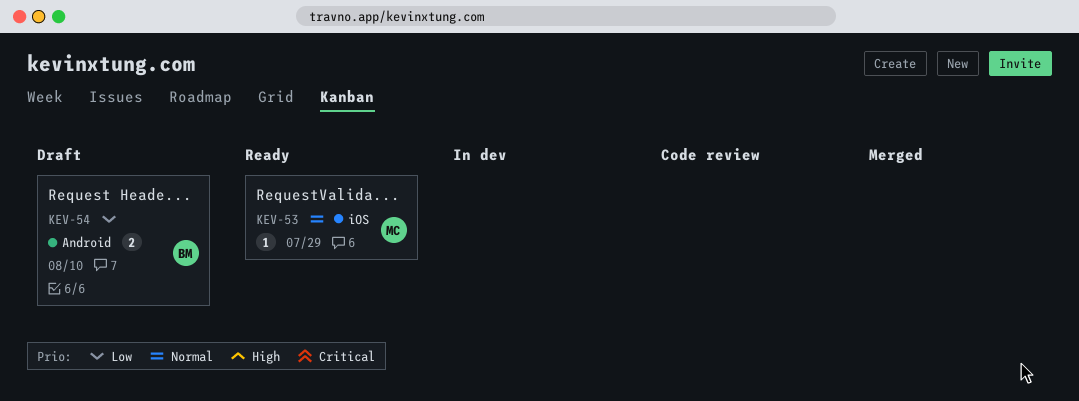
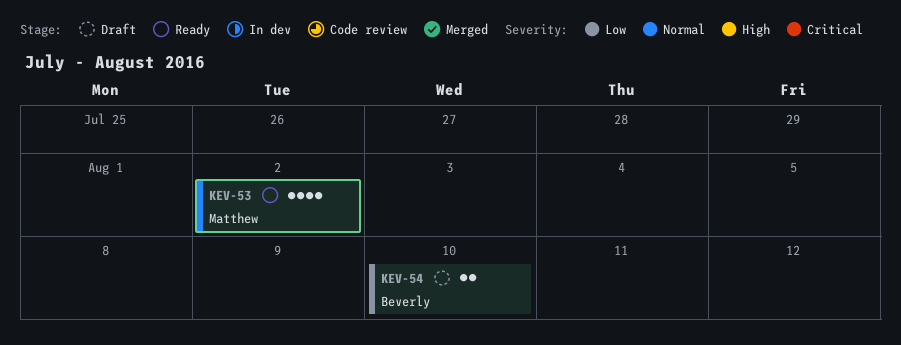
KEV-53, estimate: 1 -> 4
KEV-53, due: Jul 29 -> Aug 2

